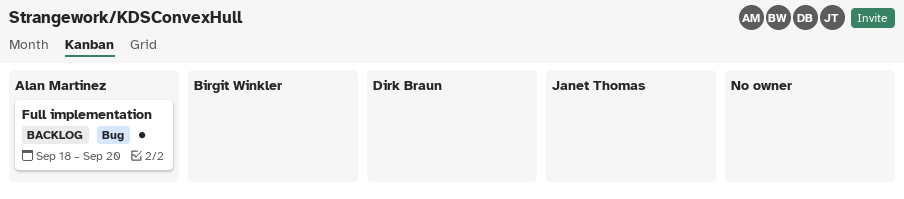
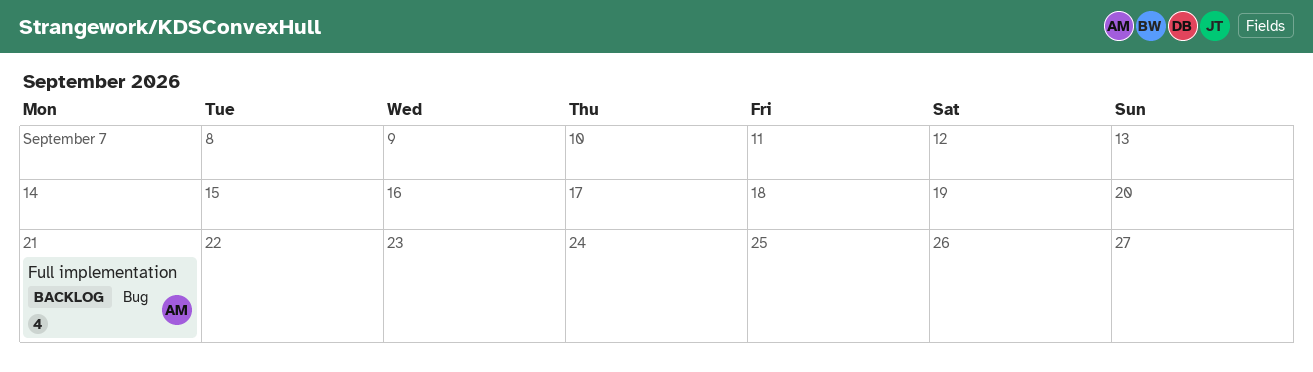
Full implementation, estimate: 1 -> 4
Full implementation, due: Sep 20 -> Sep 21

